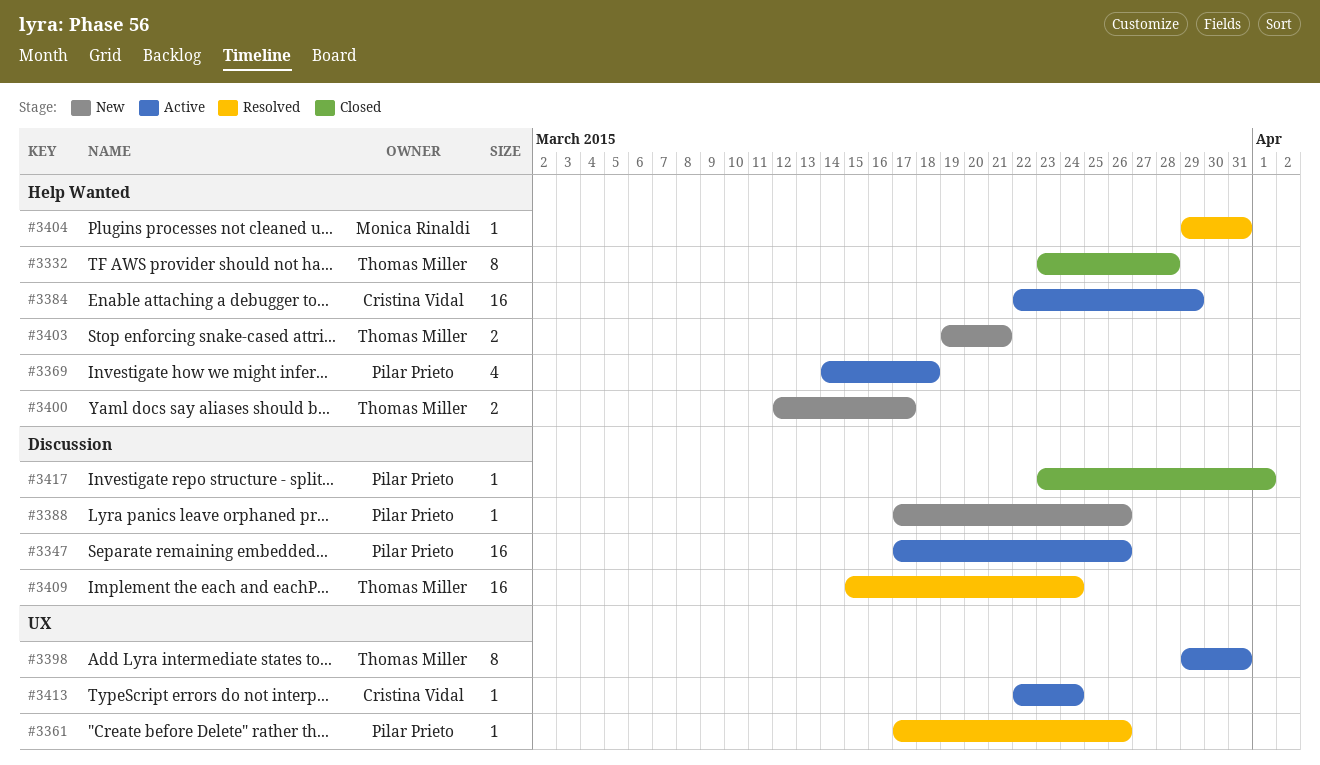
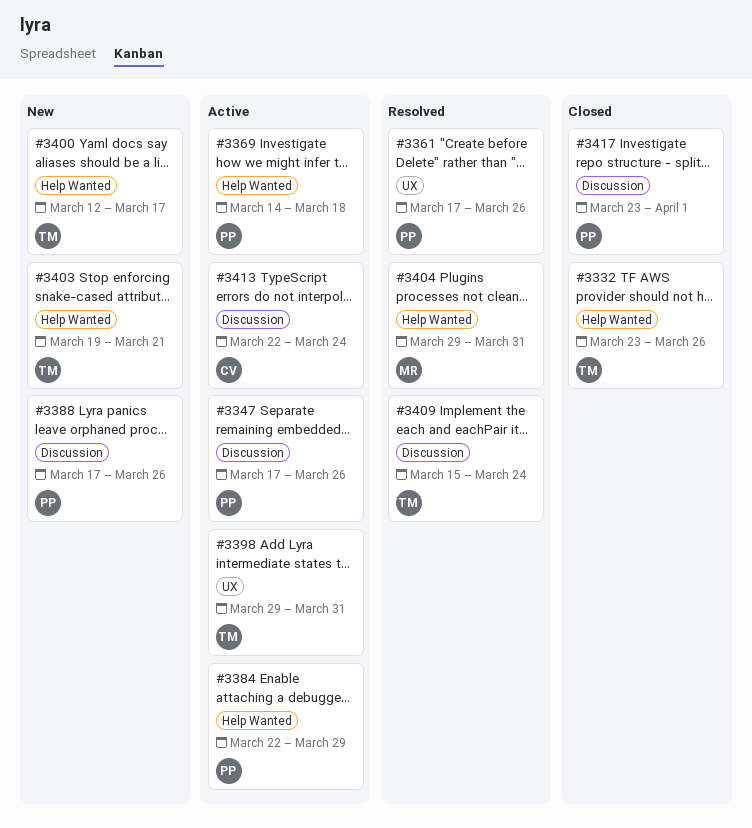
#3332, due: Mar 28 -> Mar 26
#3384, owner: Cristina Vidal -> Pilar Prieto
#3413, label: UX -> Discussion

